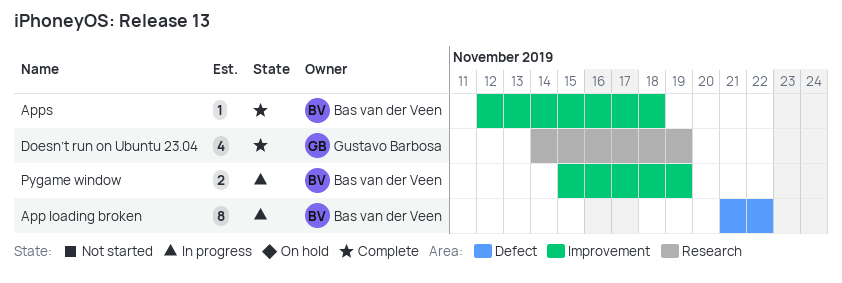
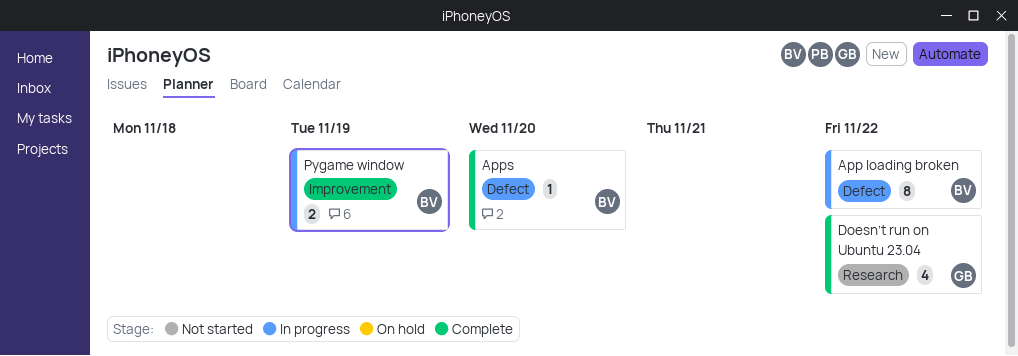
Apps, label: Improvement -> Defect
Apps, due: Nov 18 -> Nov 20
Doesn’t run on Ubuntu 23.04, due: Nov 19 -> Nov 22

